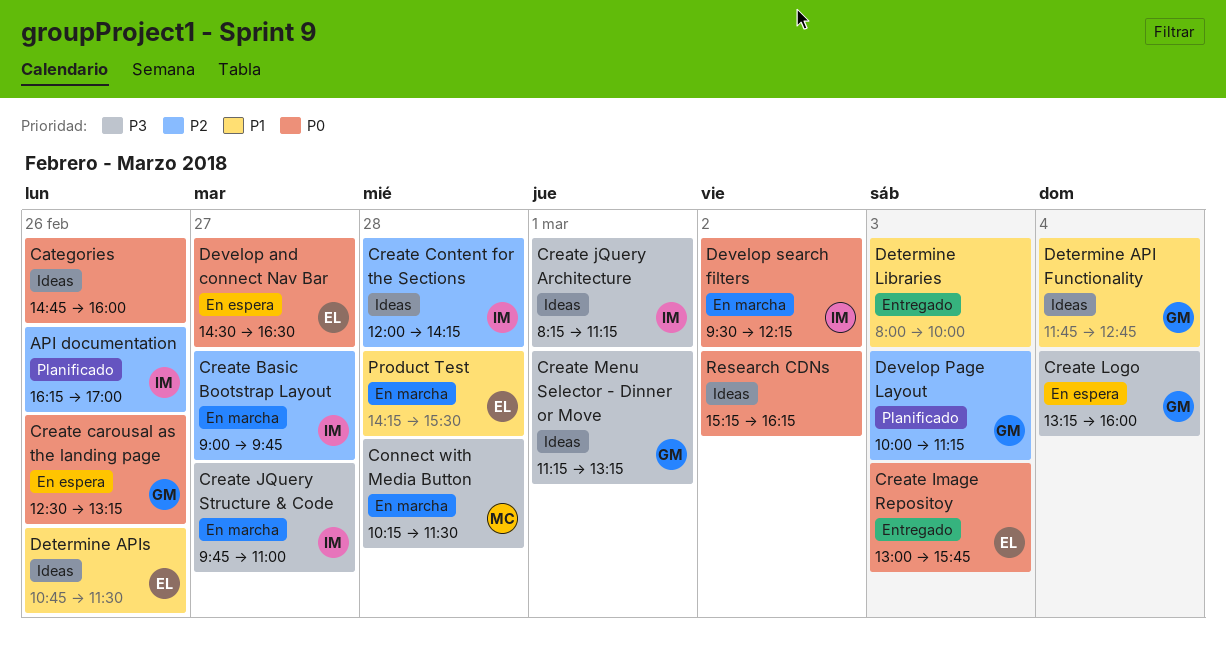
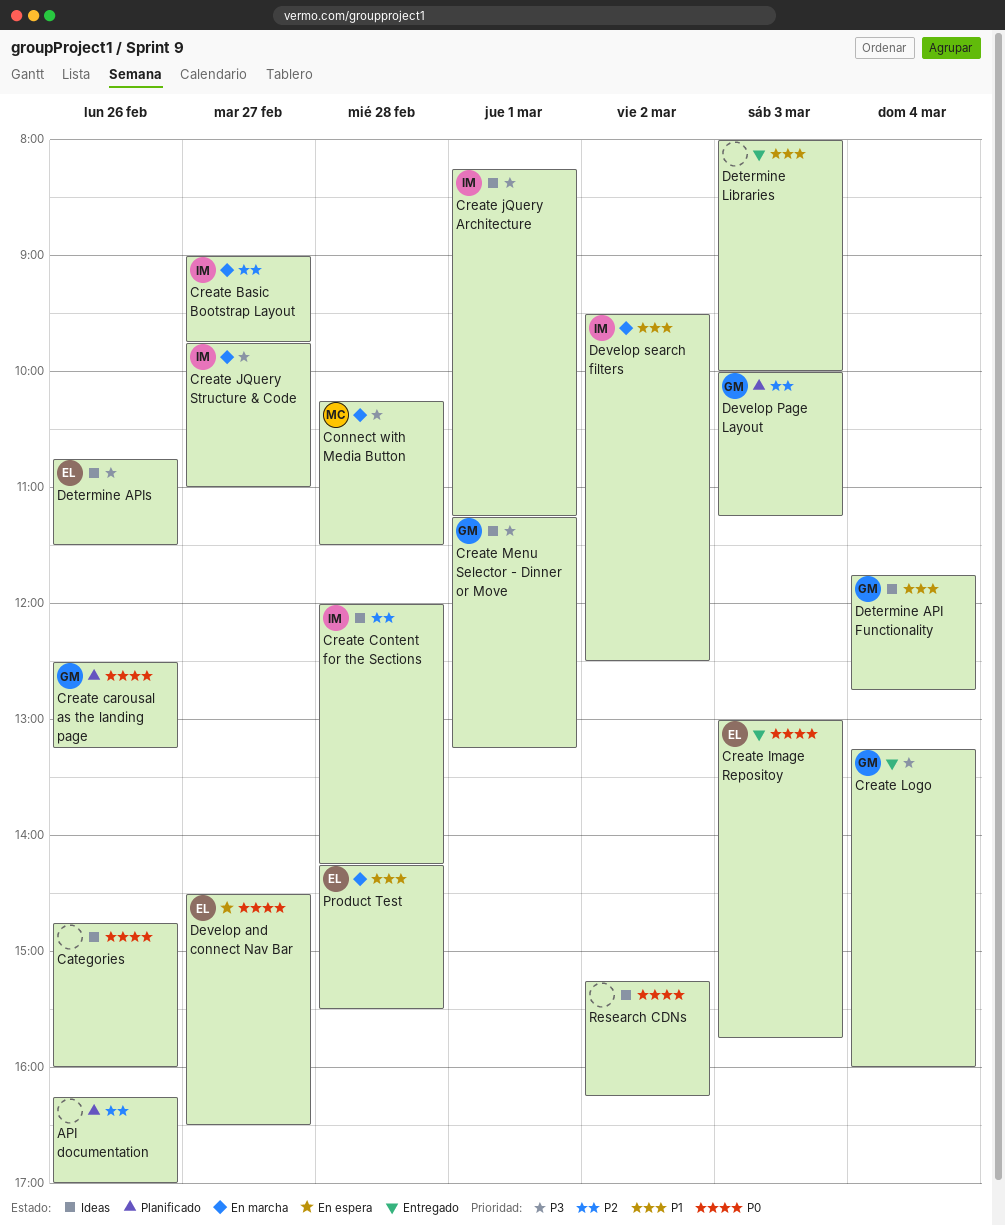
API documentation, owner: IM -> none
Create carousal as the landing page, status: En espera -> Planificado
Create Logo, status: En espera -> Entregado
Determine APIs, priority: P1 -> P3
Develop search filters, priority: P0 -> P1
Develop search filters, ends: 12:15 -> 12:30

